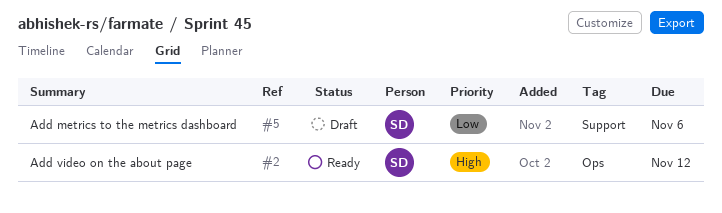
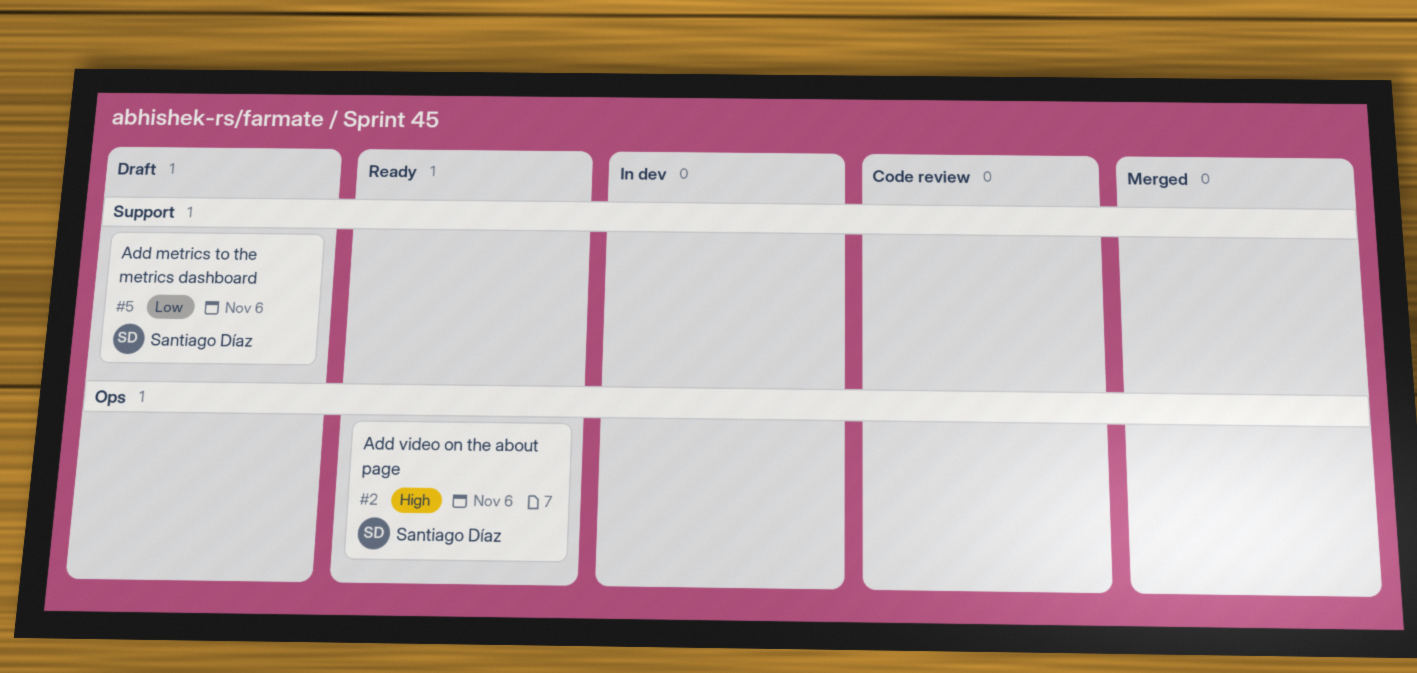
#2, due: Nov 12 -> Nov 6

